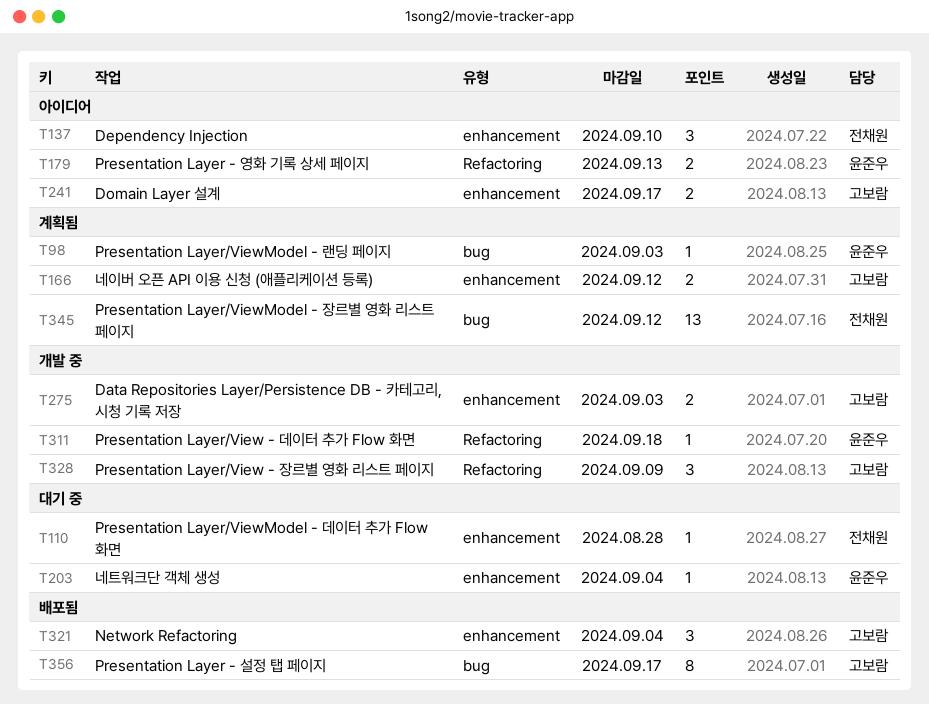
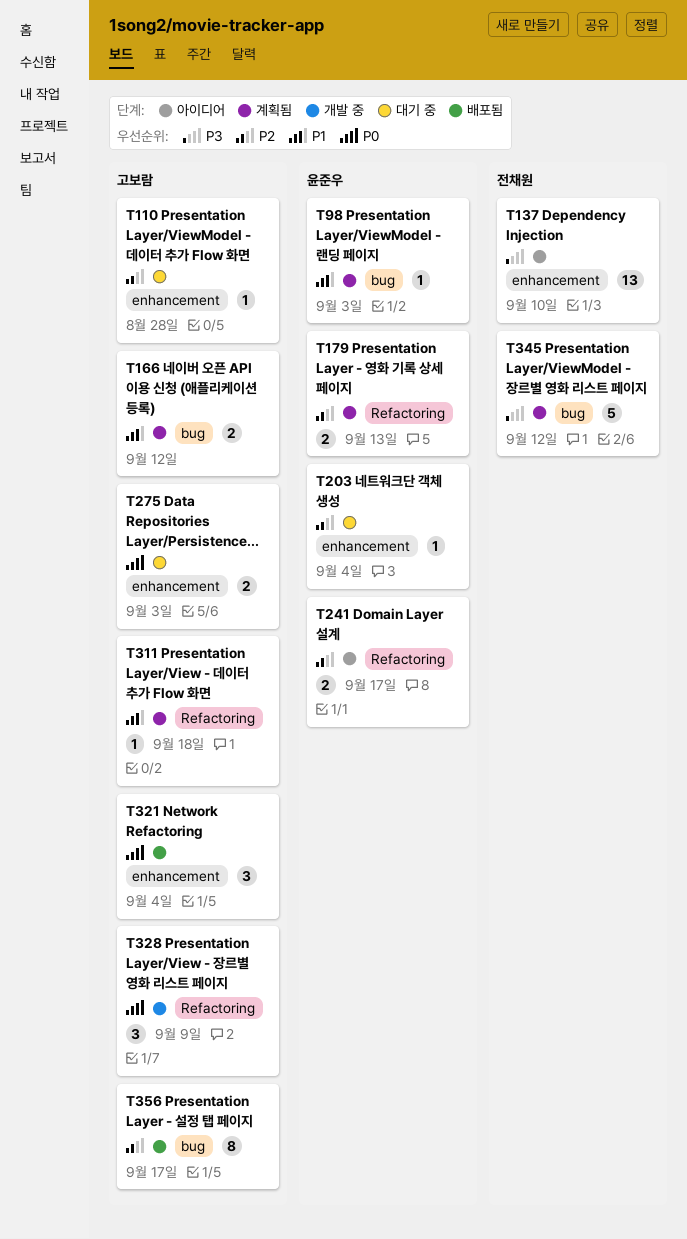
T110, owner: 전채원 -> 고보람
T137, estimate: 3 -> 13
T166, label: enhancement -> bug
T179, status: 아이디어 -> 계획됨
T241, owner: 고보람 -> 윤준우
T241, label: enhancement -> Refactoring
T275, status: 개발 중 -> 대기 중
T311, status: 개발 중 -> 계획됨
T311, owner: 윤준우 -> 고보람
T345, estimate: 13 -> 5

